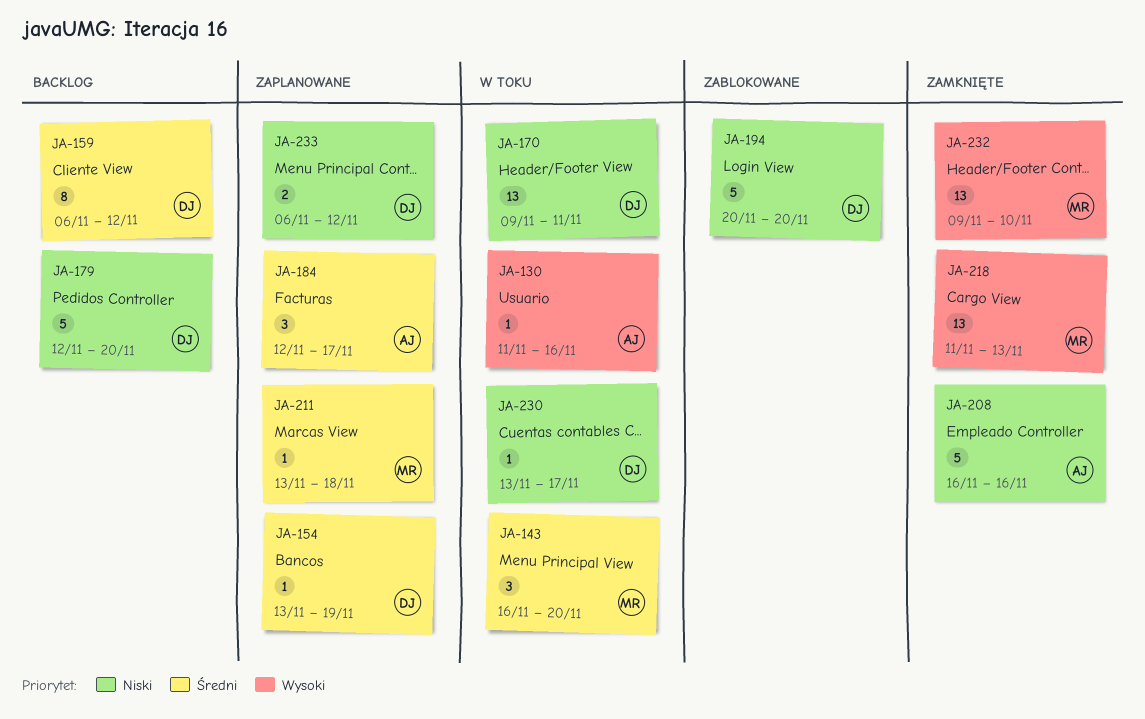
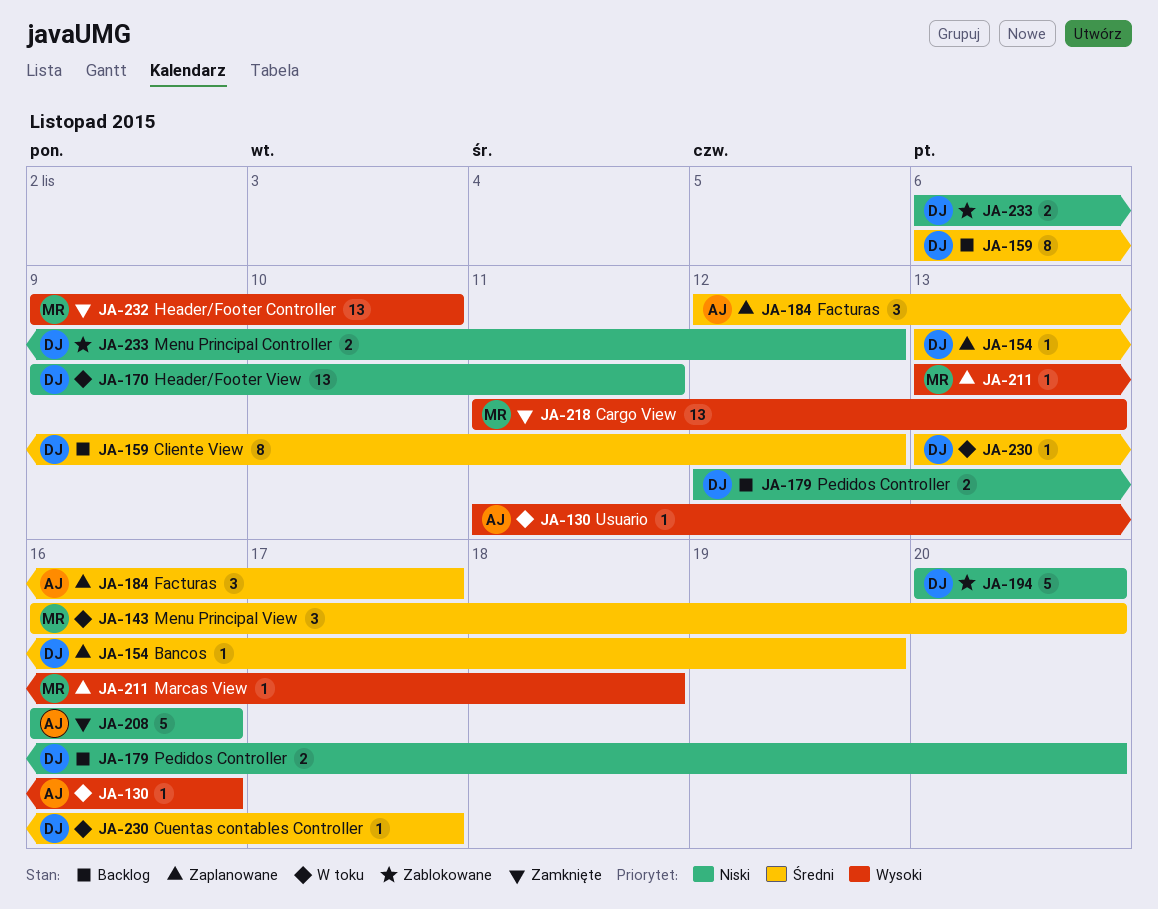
JA-179, estimate: 5 -> 2
JA-211, priority: Średni -> Wysoki
JA-230, priority: Niski -> Średni
JA-233, status: Zaplanowane -> Zablokowane

